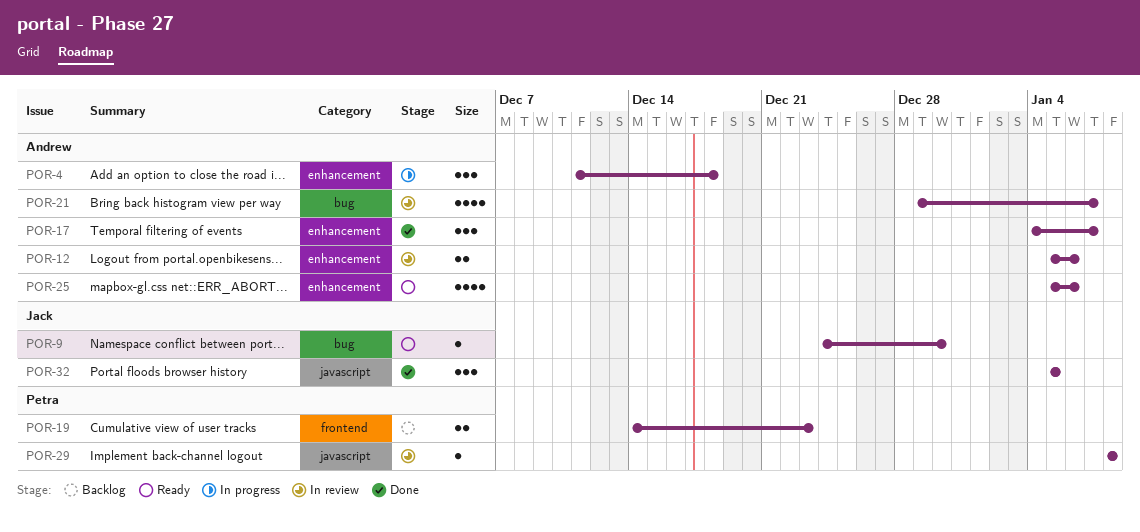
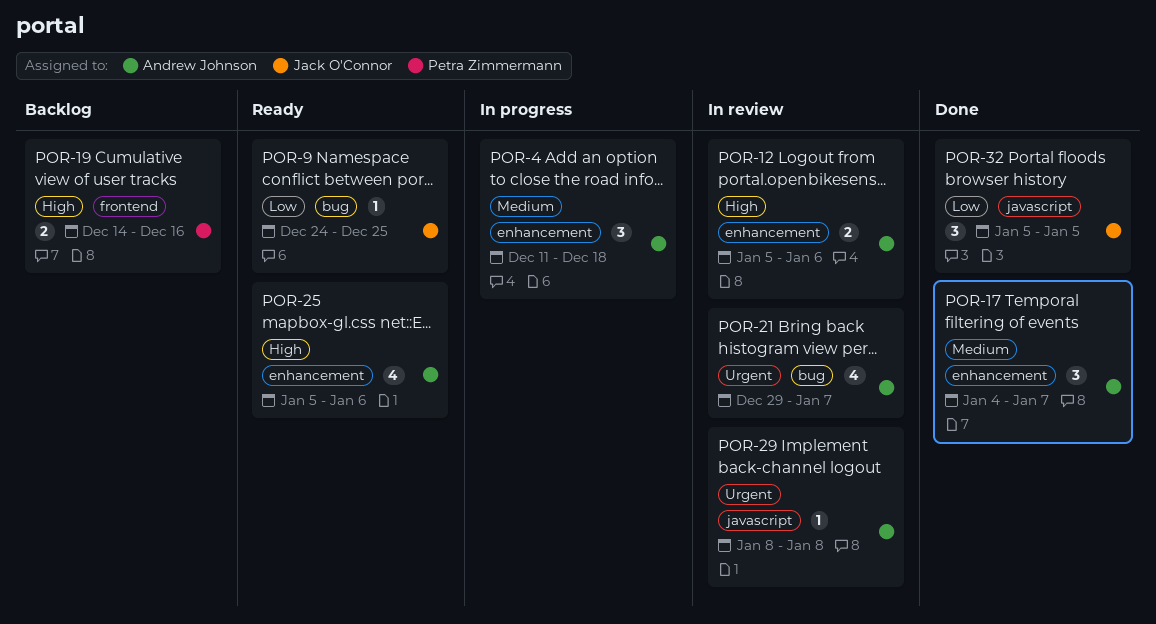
POR-9, due: Dec 30 -> Dec 25
POR-19, due: Dec 23 -> Dec 16
POR-29, owner: Petra Zimmermann -> Andrew Johnson

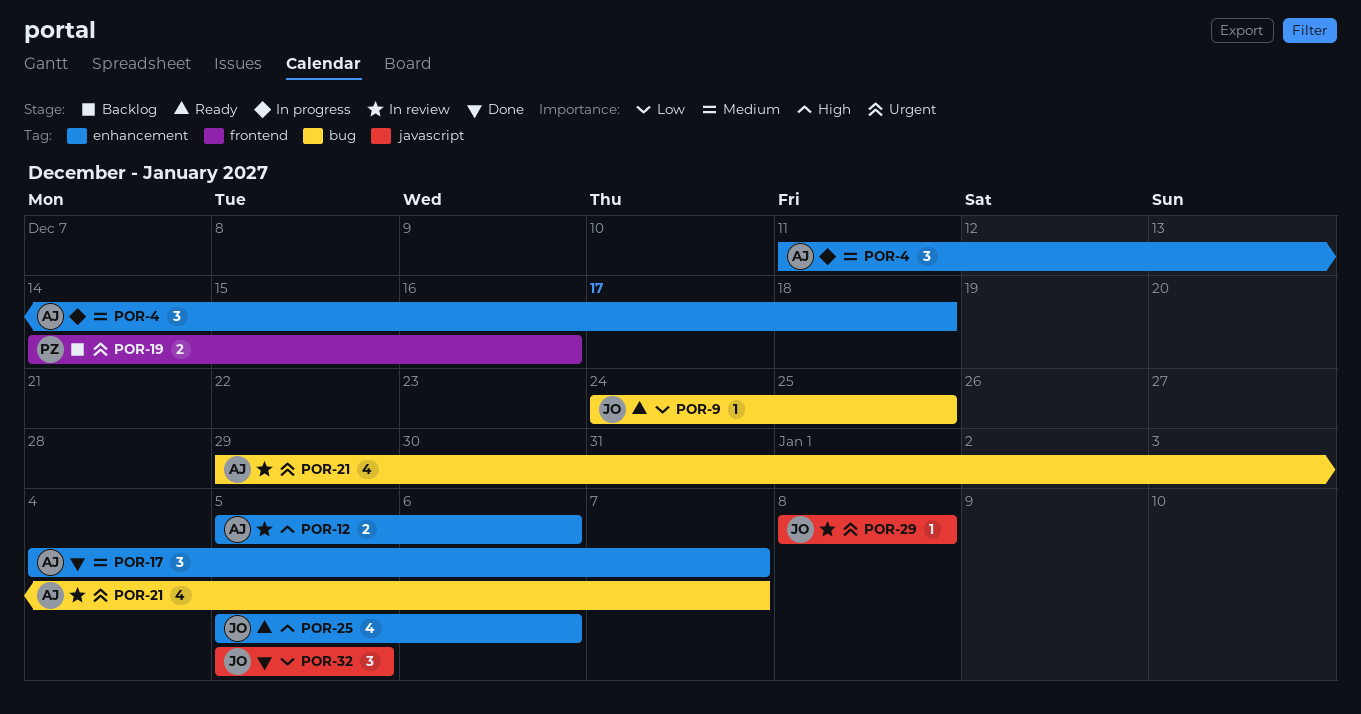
POR-19, priority: High -> Urgent
POR-25, owner: Andrew Johnson -> Jack O'Connor
POR-29, owner: Andrew Johnson -> Jack O'Connor

